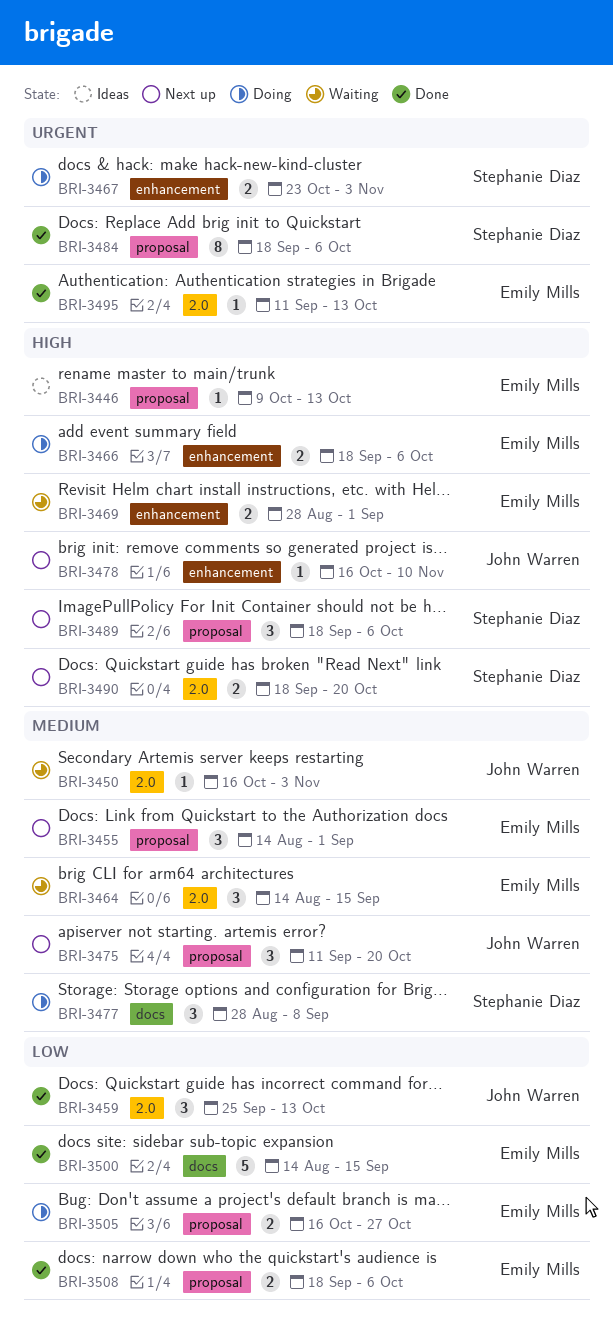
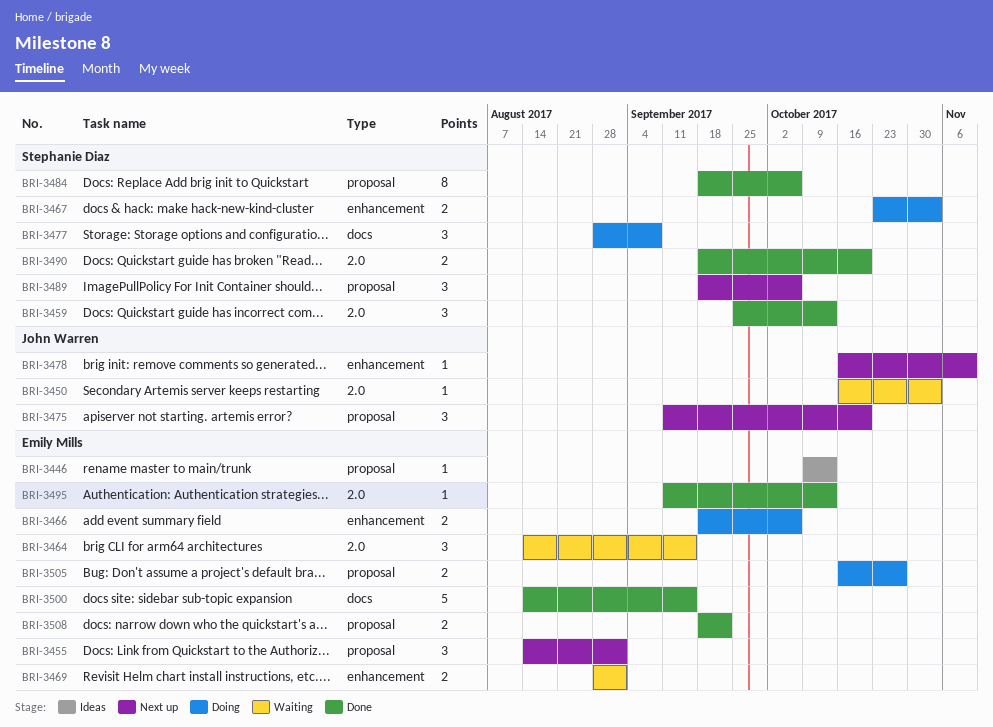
BRI-3459, owner: John Warren -> Stephanie Diaz
BRI-3490, status: Next up -> Done
BRI-3508, due: Oct 6 -> Sep 22

